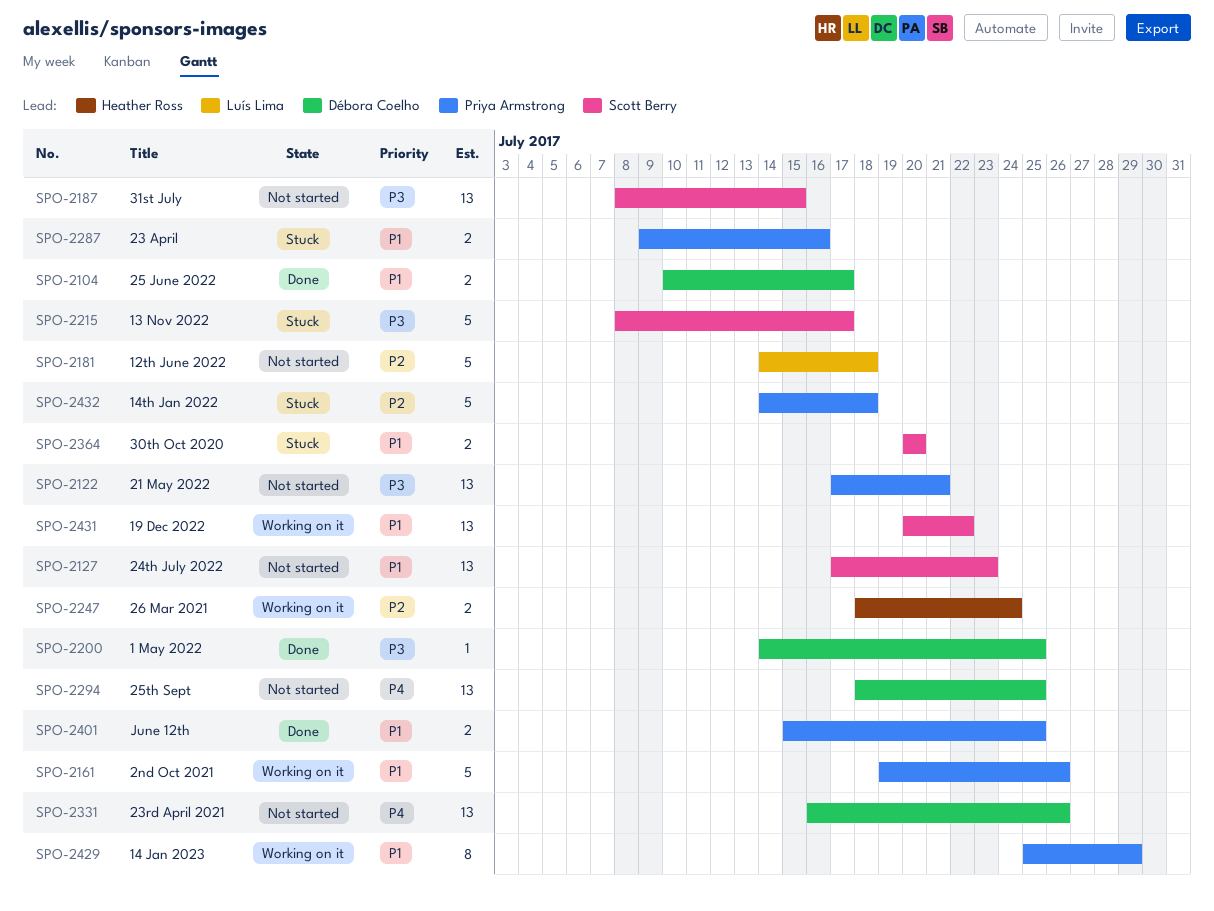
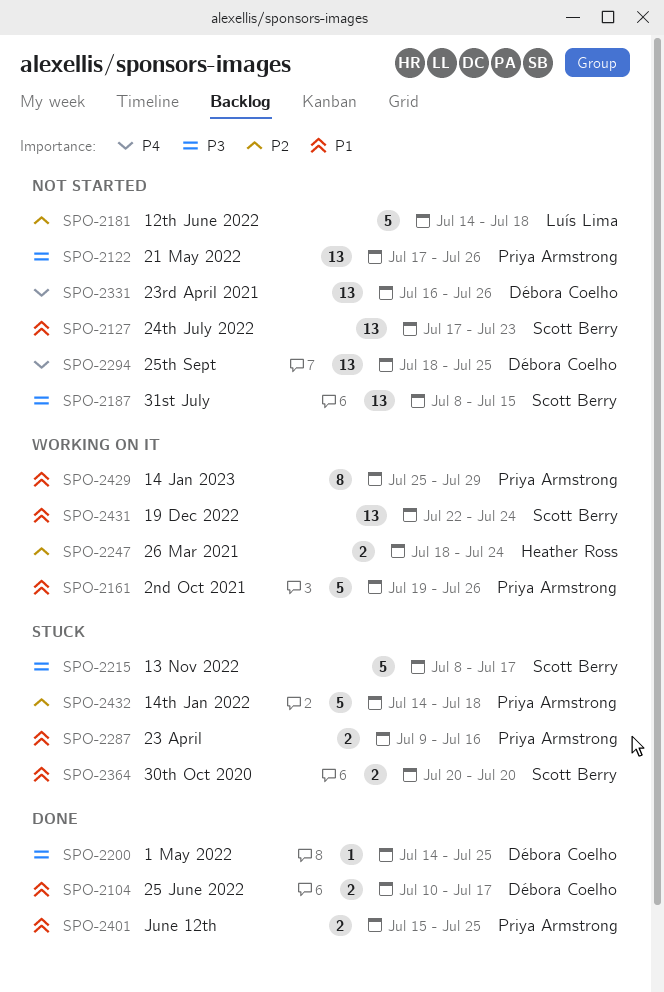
SPO-2122, due: Jul 21 -> Jul 26
SPO-2431, start: Jul 20 -> Jul 22
SPO-2431, due: Jul 22 -> Jul 24

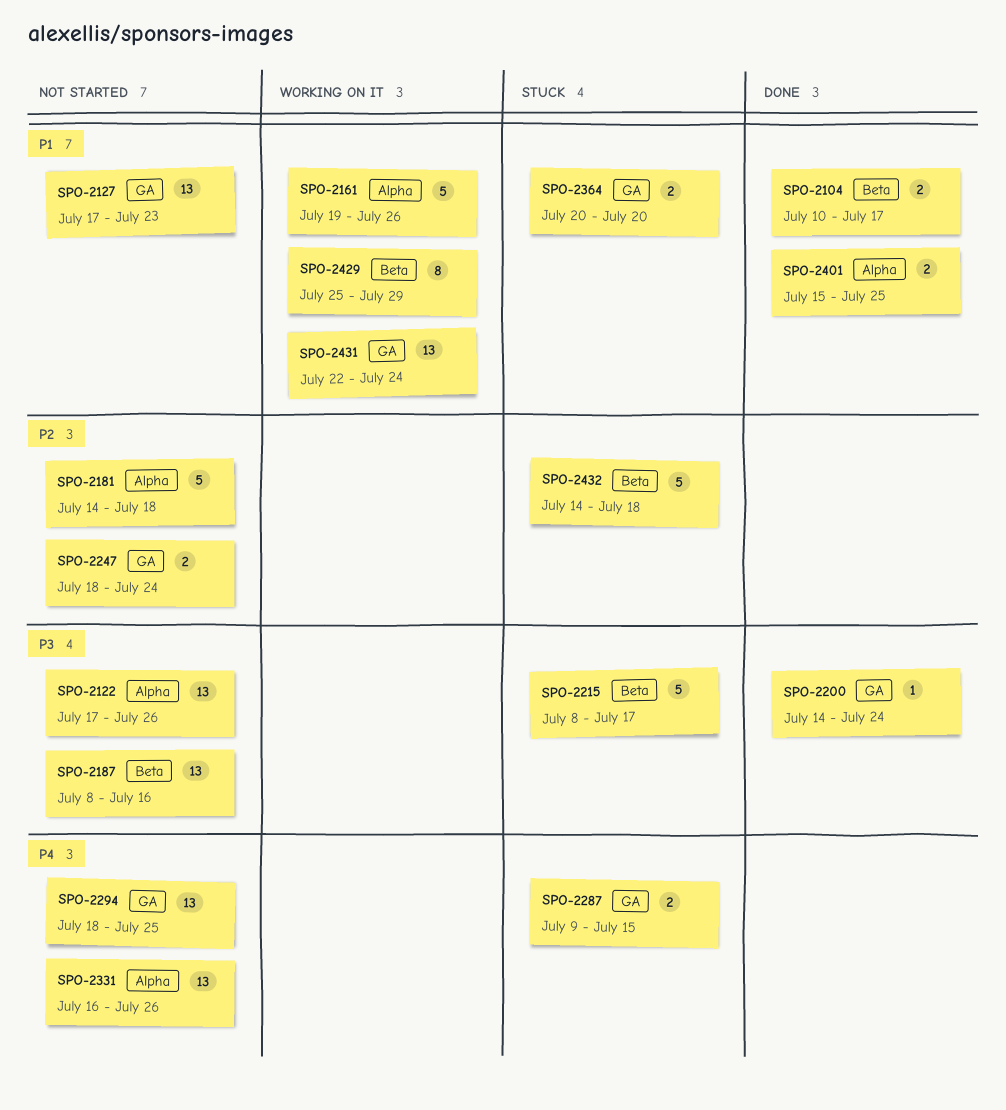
SPO-2187, due: Jul 15 -> Jul 16
SPO-2200, due: Jul 25 -> Jul 24
SPO-2247, status: Working on it -> Not started
SPO-2287, priority: P1 -> P4
SPO-2287, due: Jul 16 -> Jul 15

